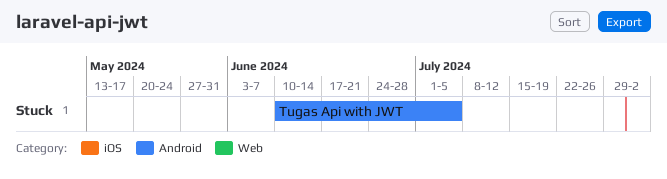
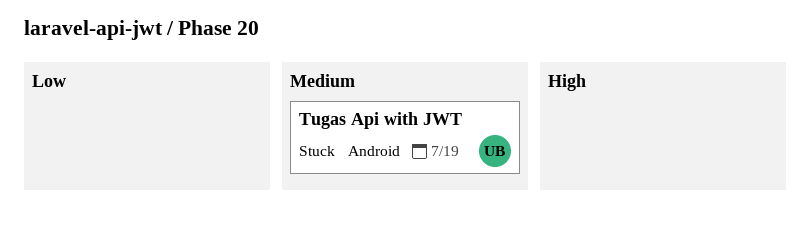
Tugas Api with JWT, due: Jul 5 -> Jul 19

